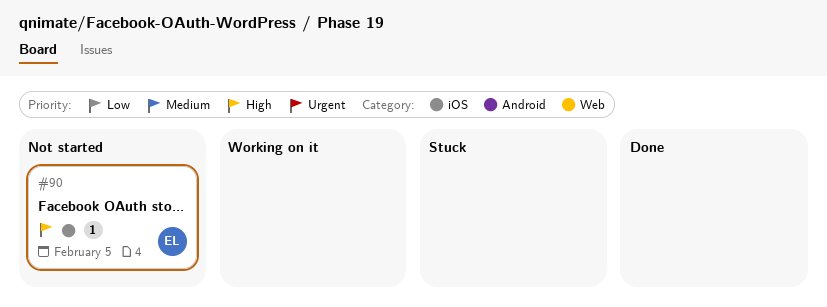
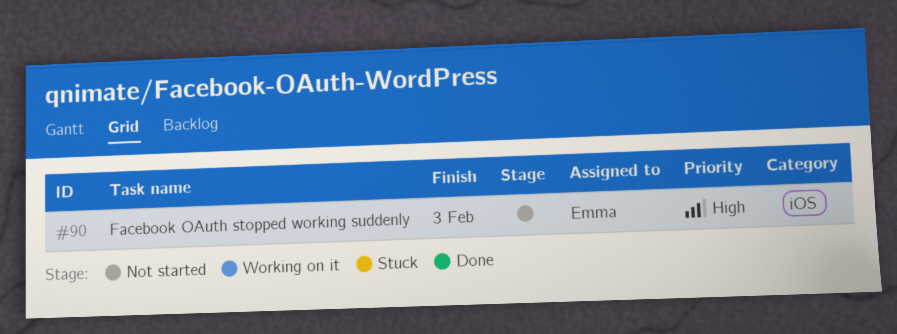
#90, due: Feb 5 -> Feb 3

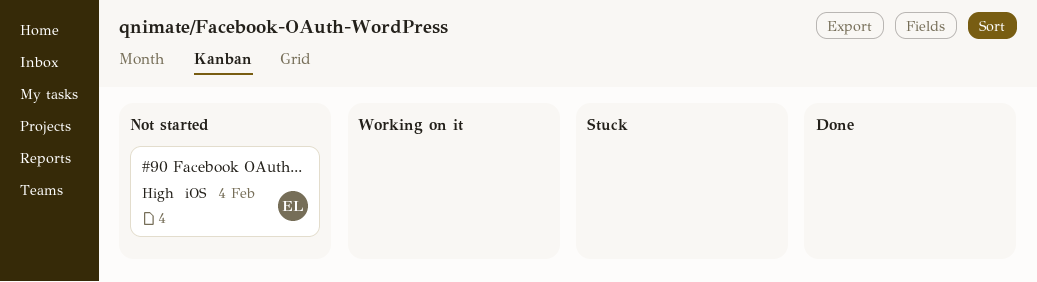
#90, due: Feb 3 -> Feb 4

